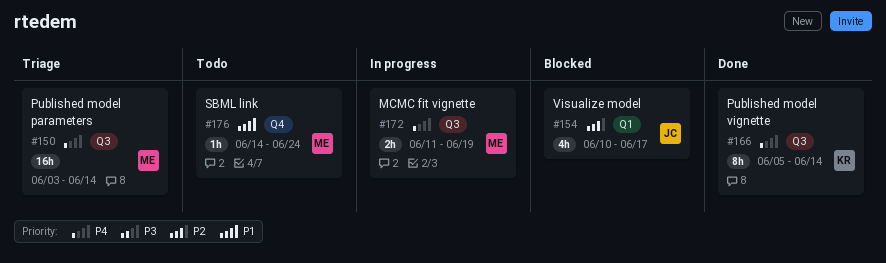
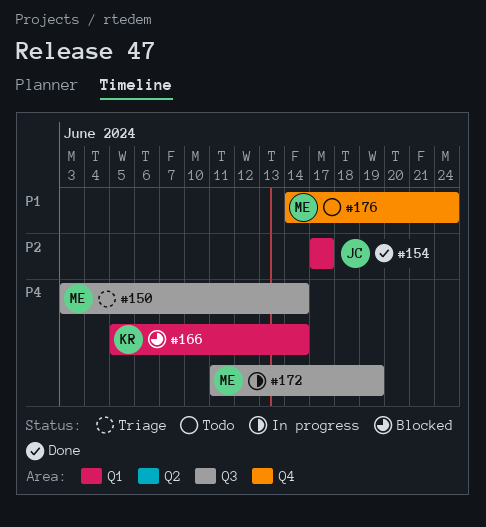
#154, status: Blocked -> Done
#154, start: Jun 10 -> Jun 17
#166, status: Done -> Blocked
#166, label: Q3 -> Q1

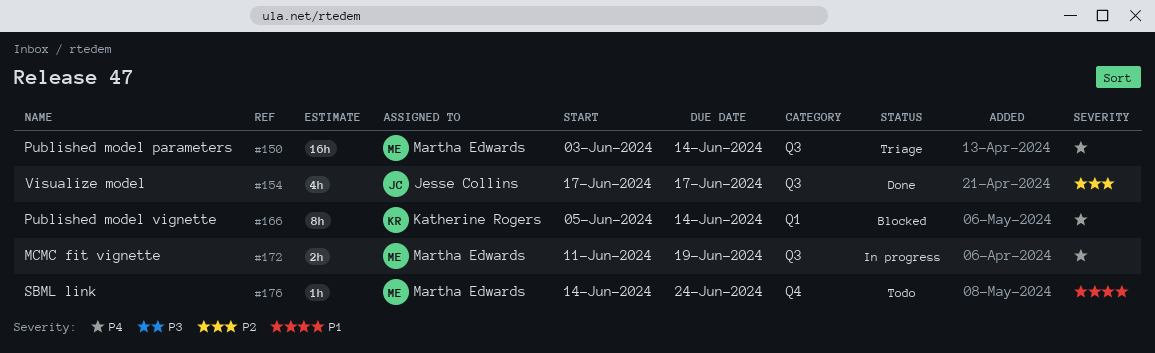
#154, label: Q1 -> Q3

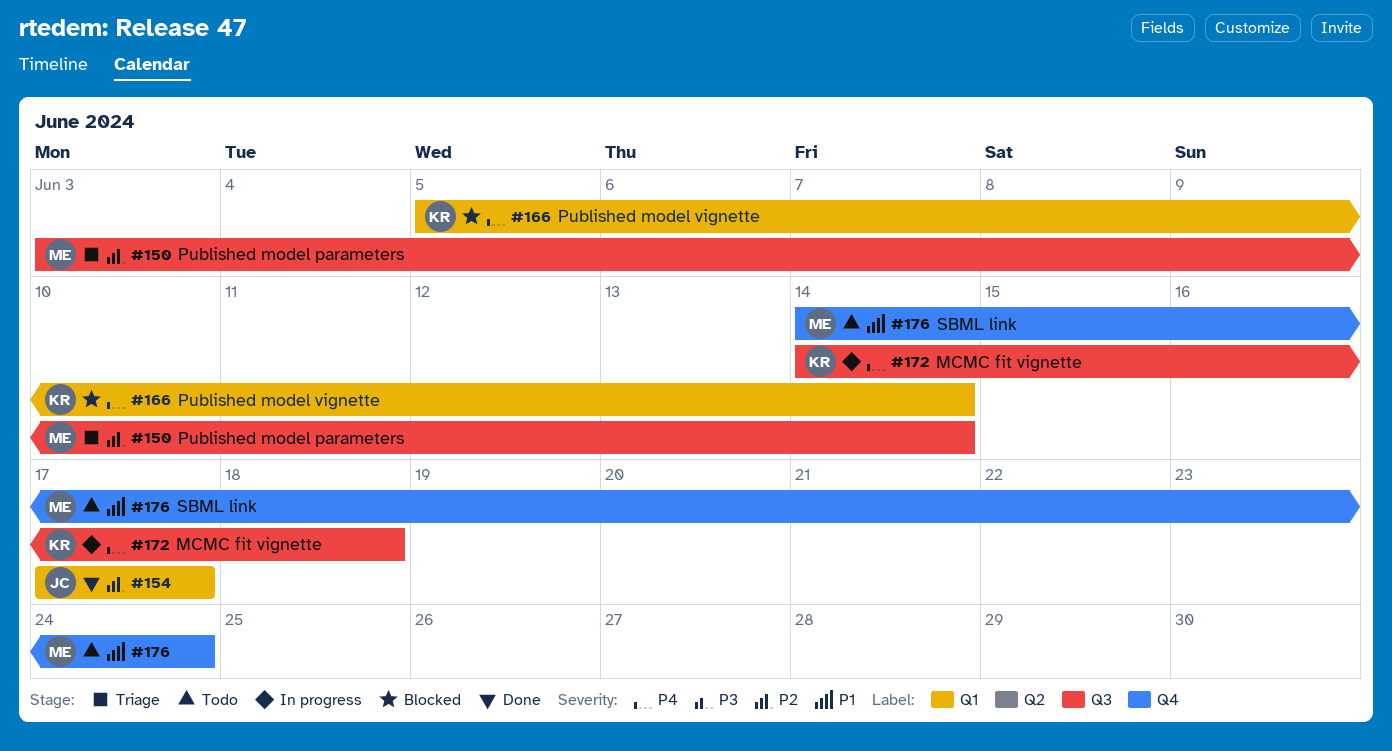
#150, priority: P4 -> P2
#154, label: Q3 -> Q1
#172, owner: Martha Edwards -> Katherine Rogers
#172, start: Jun 11 -> Jun 14
#172, due: Jun 19 -> Jun 18

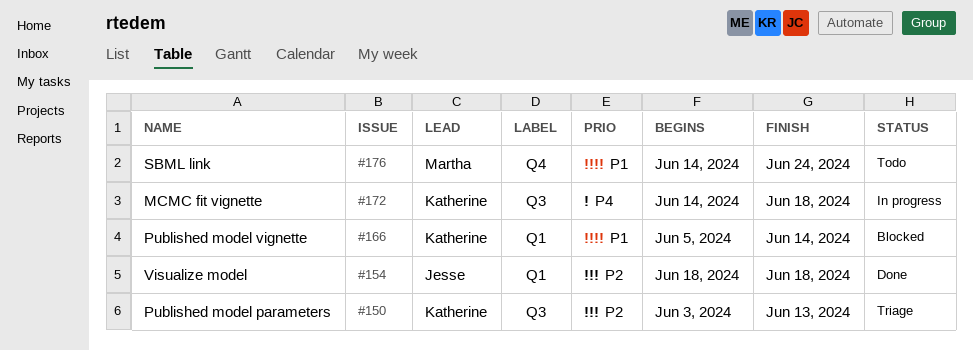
#150, owner: Martha -> Katherine
#150, due: Jun 14 -> Jun 13
#154, start: Jun 17 -> Jun 18
#154, due: Jun 17 -> Jun 18
#166, priority: P4 -> P1

